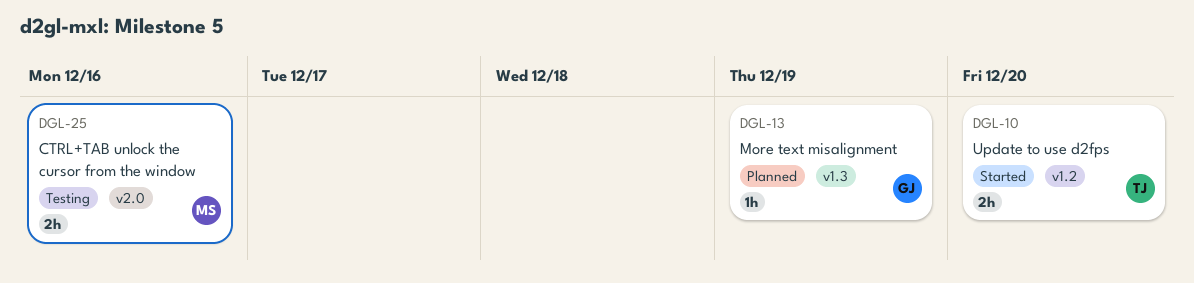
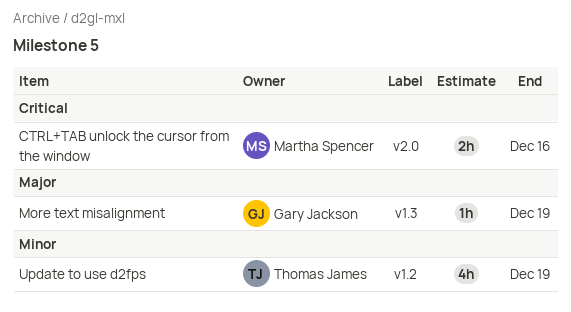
Update to use d2fps, estimate: 2h -> 4h
Update to use d2fps, due: Dec 20 -> Dec 19

